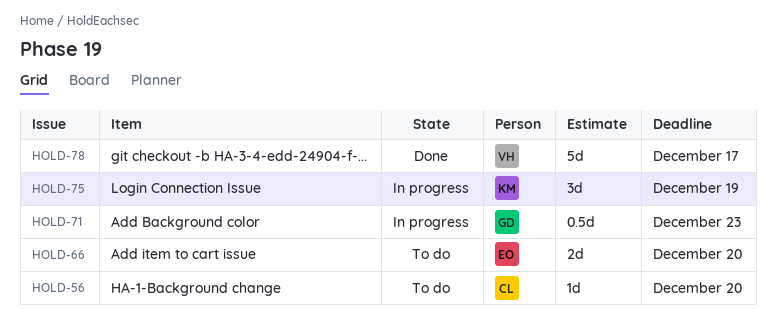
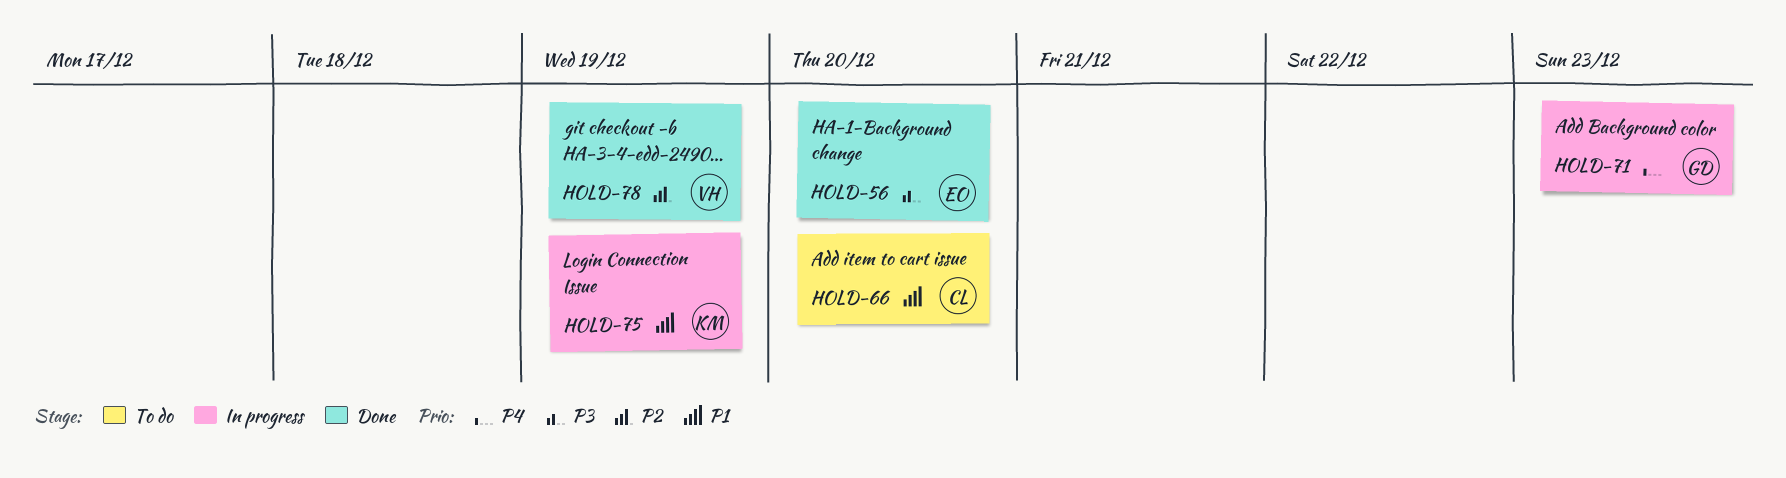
HOLD-56, status: To do -> Done
HOLD-56, owner: CL -> EO
HOLD-66, owner: EO -> CL
HOLD-78, due: Dec 17 -> Dec 19

